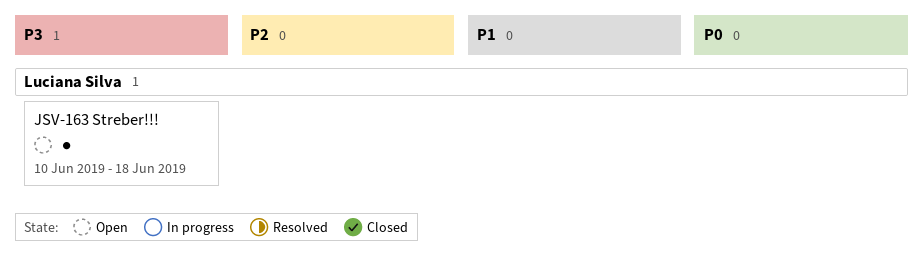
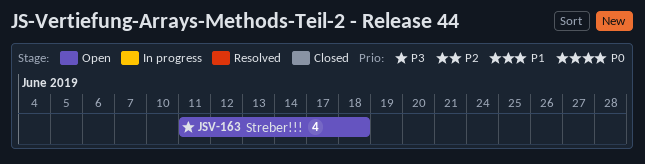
JSV-163, estimate: 1 -> 4
JSV-163, start: Jun 10 -> Jun 11

